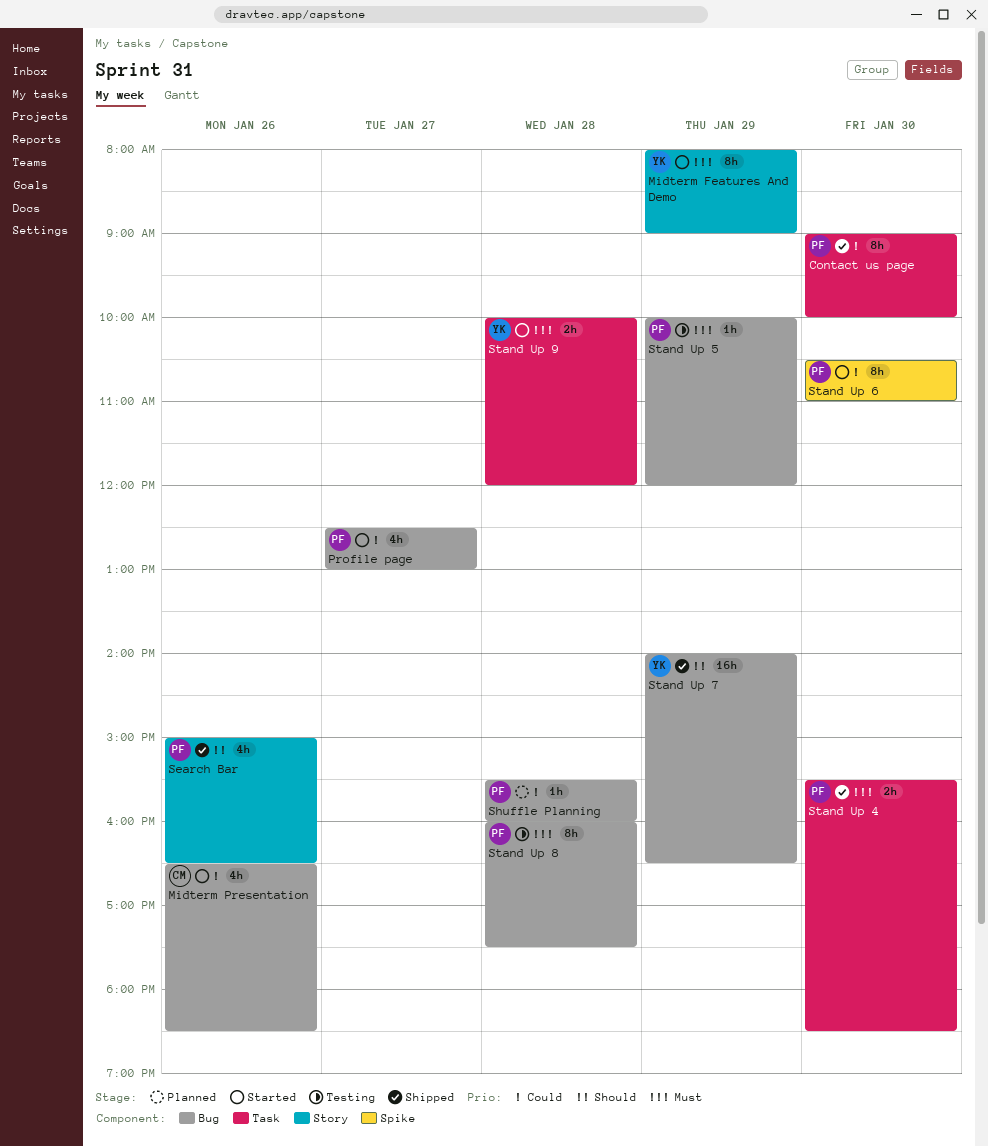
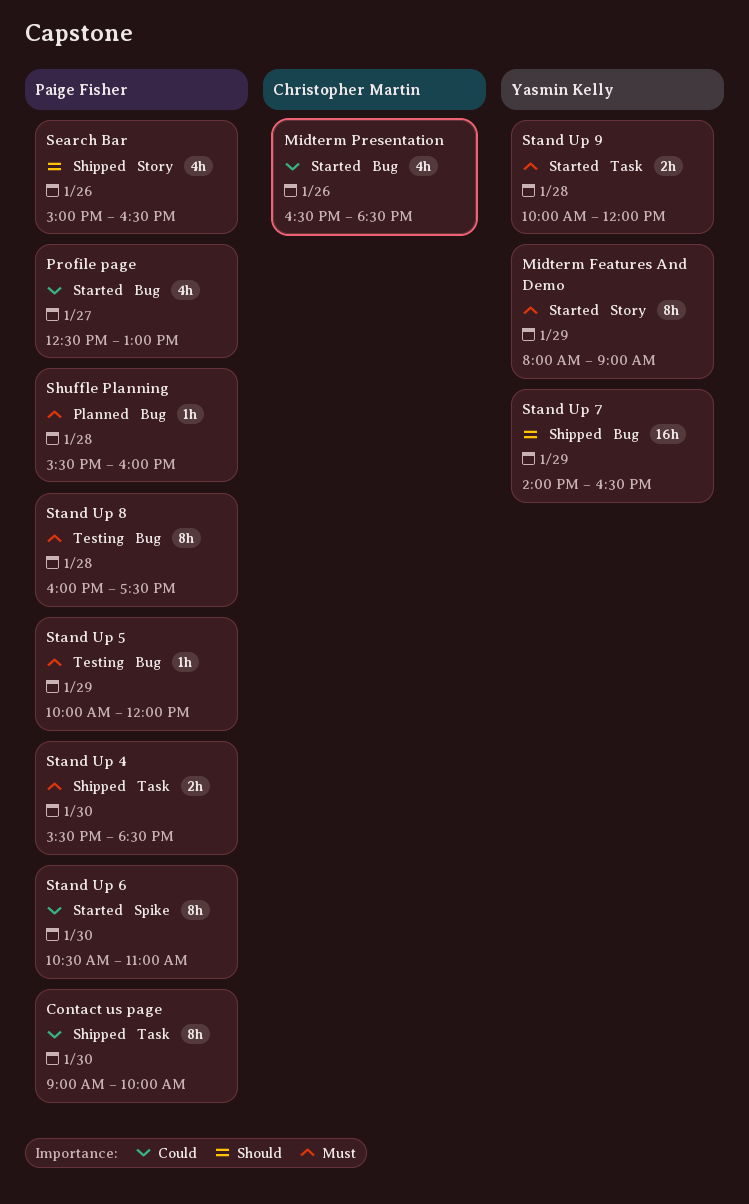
Shuffle Planning, priority: Could -> Must

